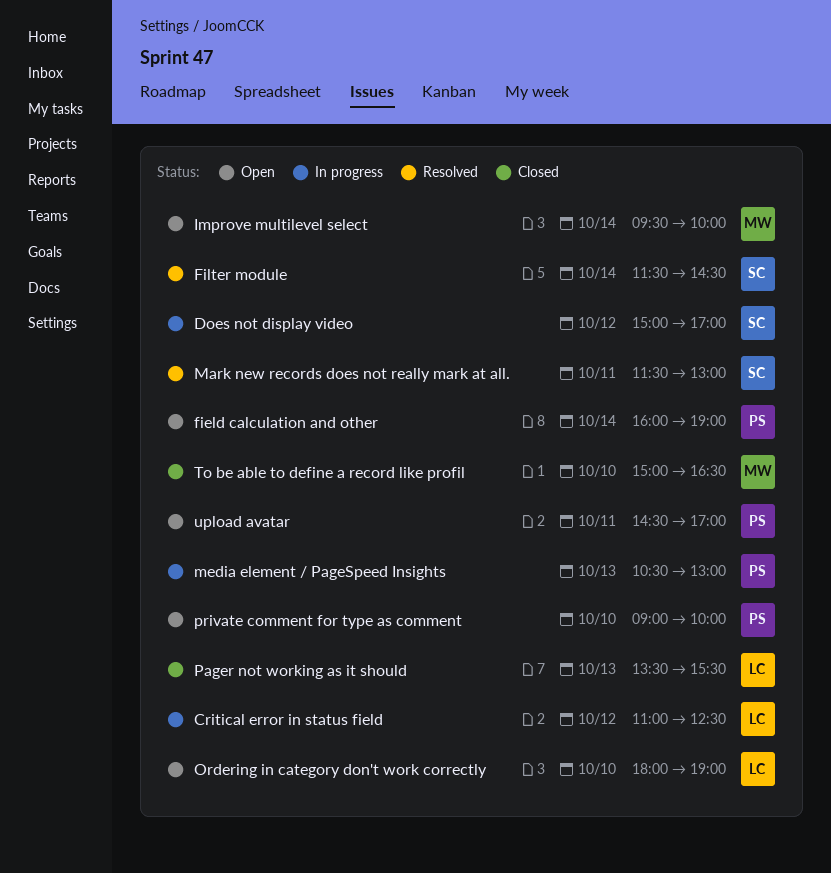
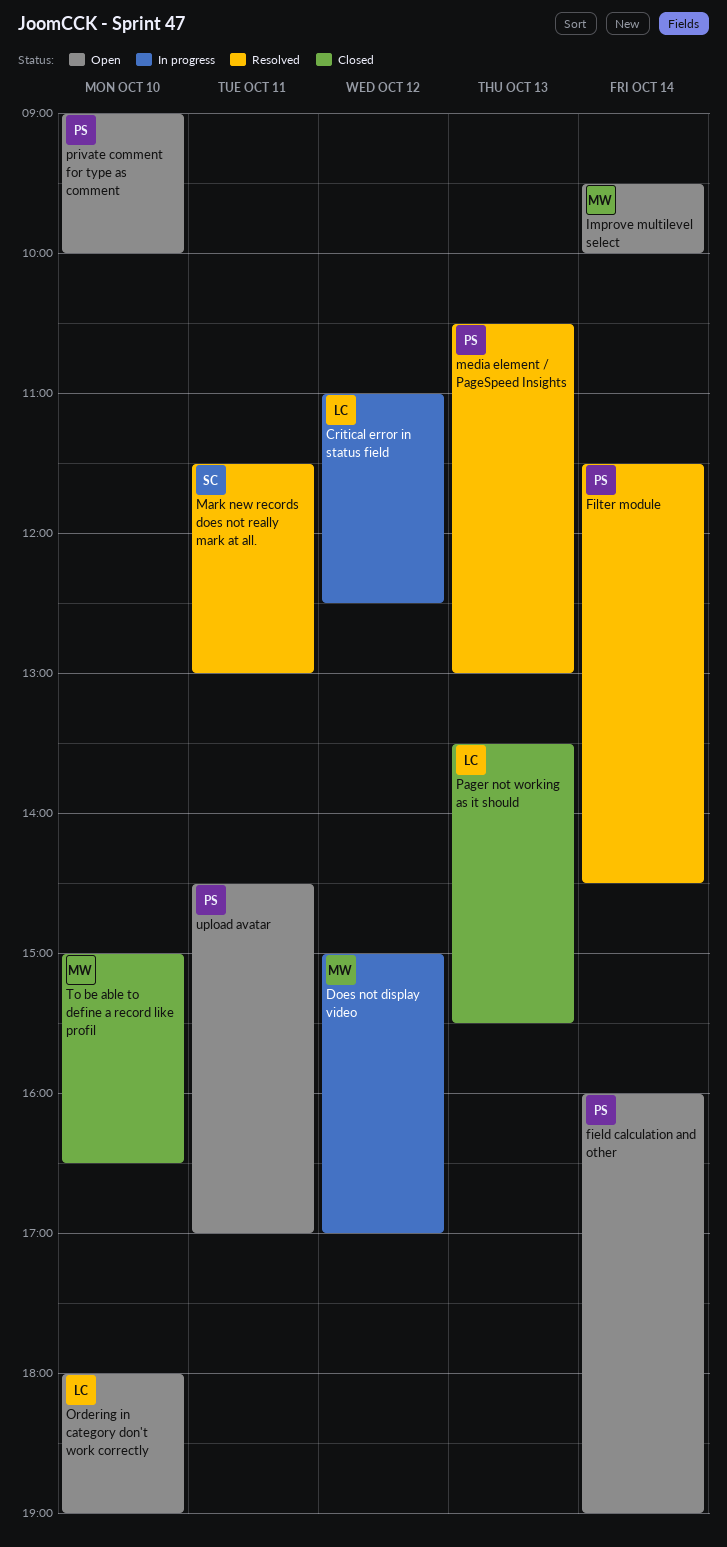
Does not display video, owner: SC -> MW
Filter module, owner: SC -> PS
media element / PageSpeed Insights, status: In progress -> Resolved

